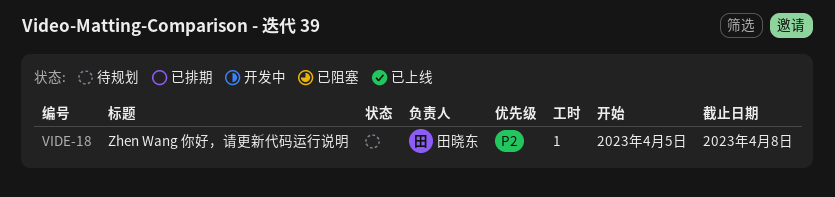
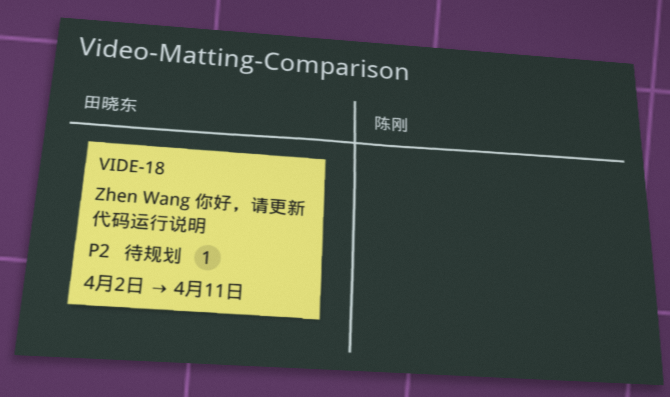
VIDE-18, start: Apr 5 -> Apr 2
VIDE-18, due: Apr 8 -> Apr 11

